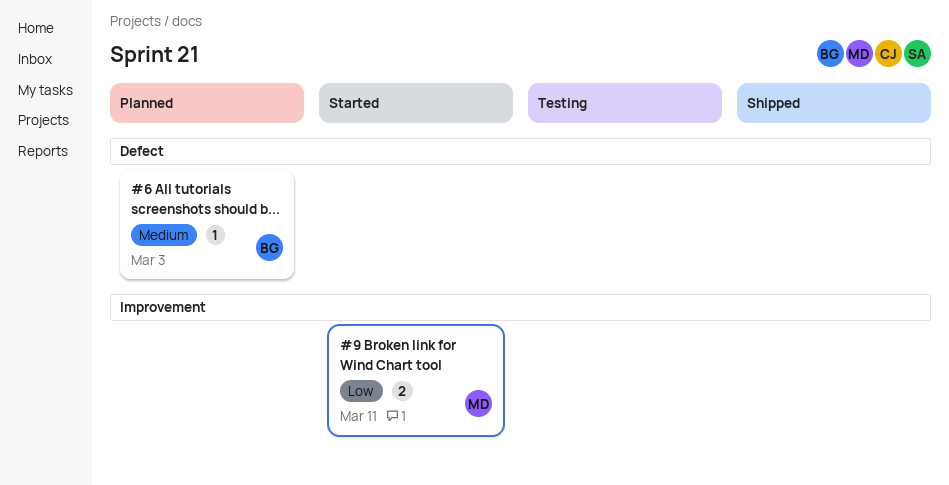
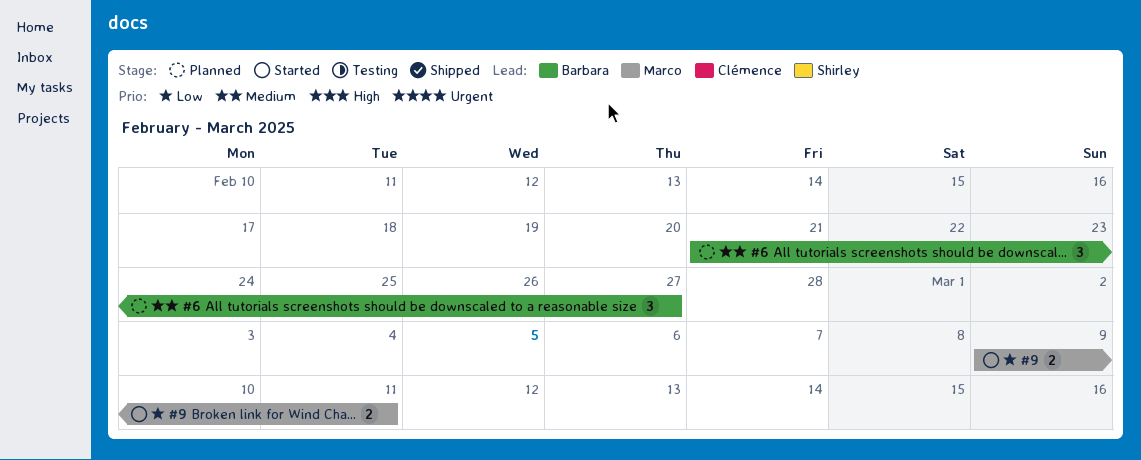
#6, estimate: 1 -> 3
#6, due: Mar 3 -> Feb 27

